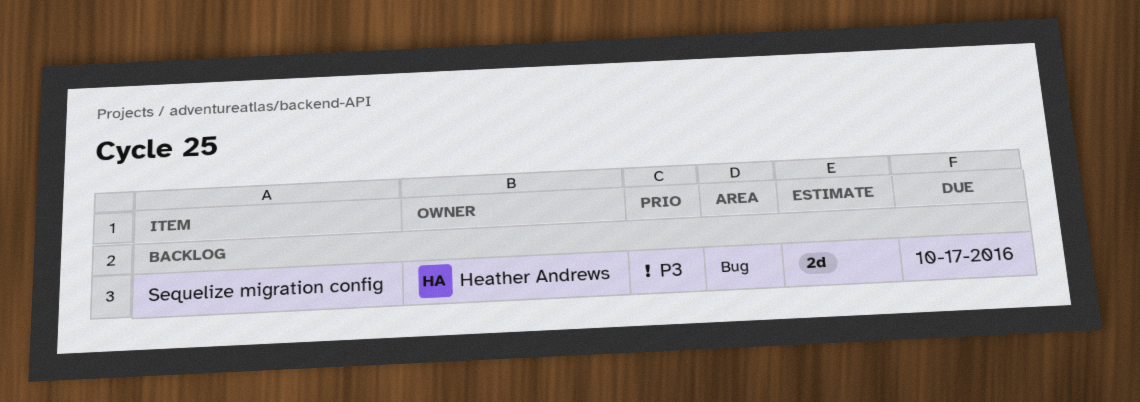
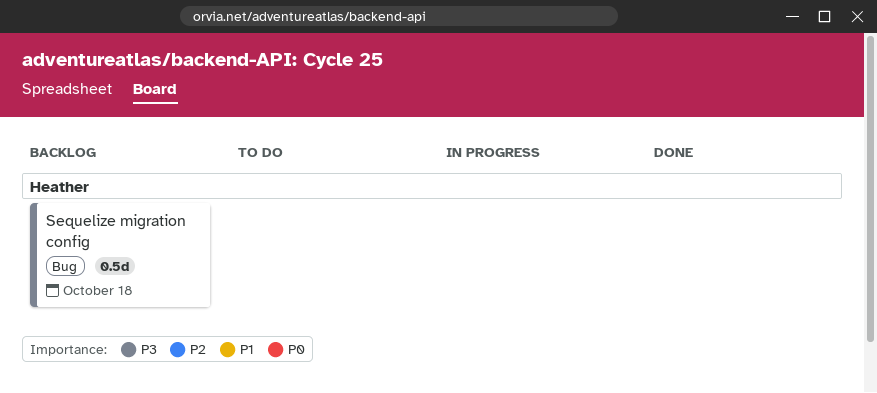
Sequelize migration config, estimate: 2d -> 0.5d
Sequelize migration config, due: Oct 17 -> Oct 18

